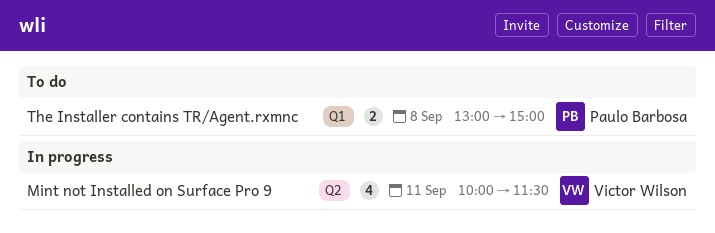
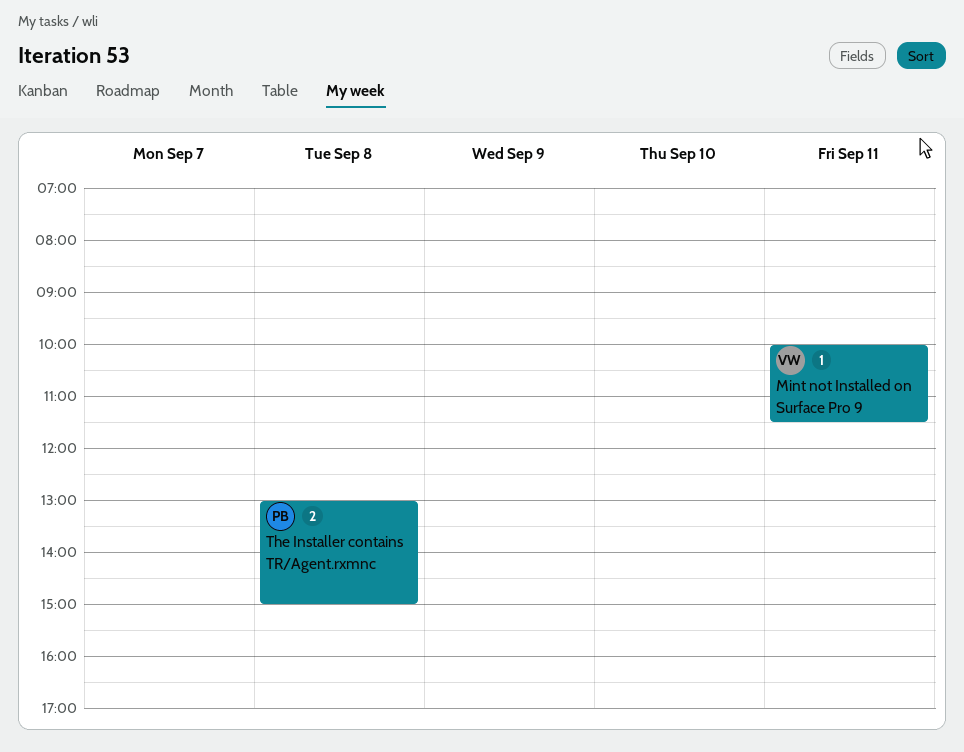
Mint not Installed on Surface Pro 9, estimate: 4 -> 1

